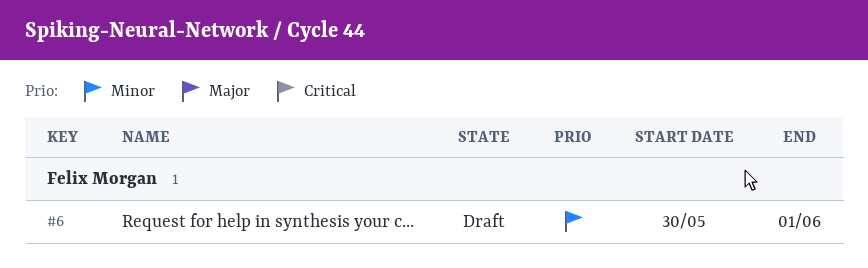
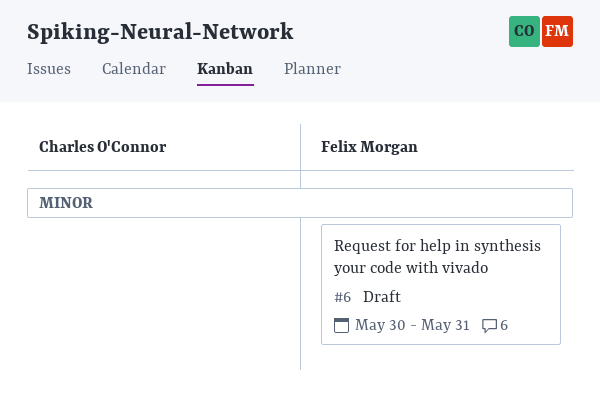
#6, due: Jun 1 -> May 31

